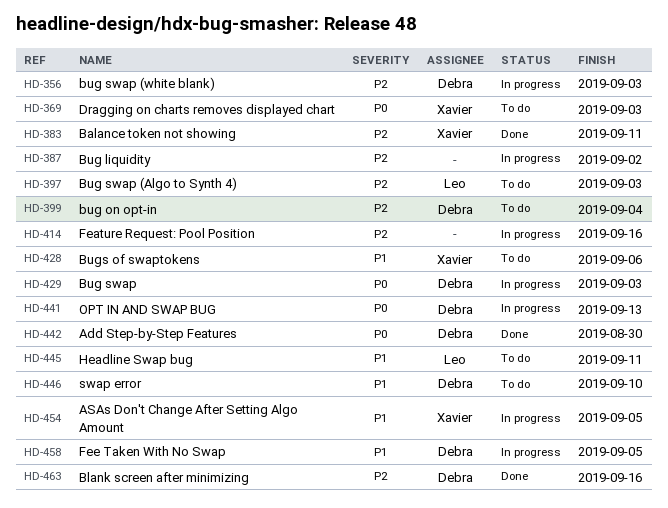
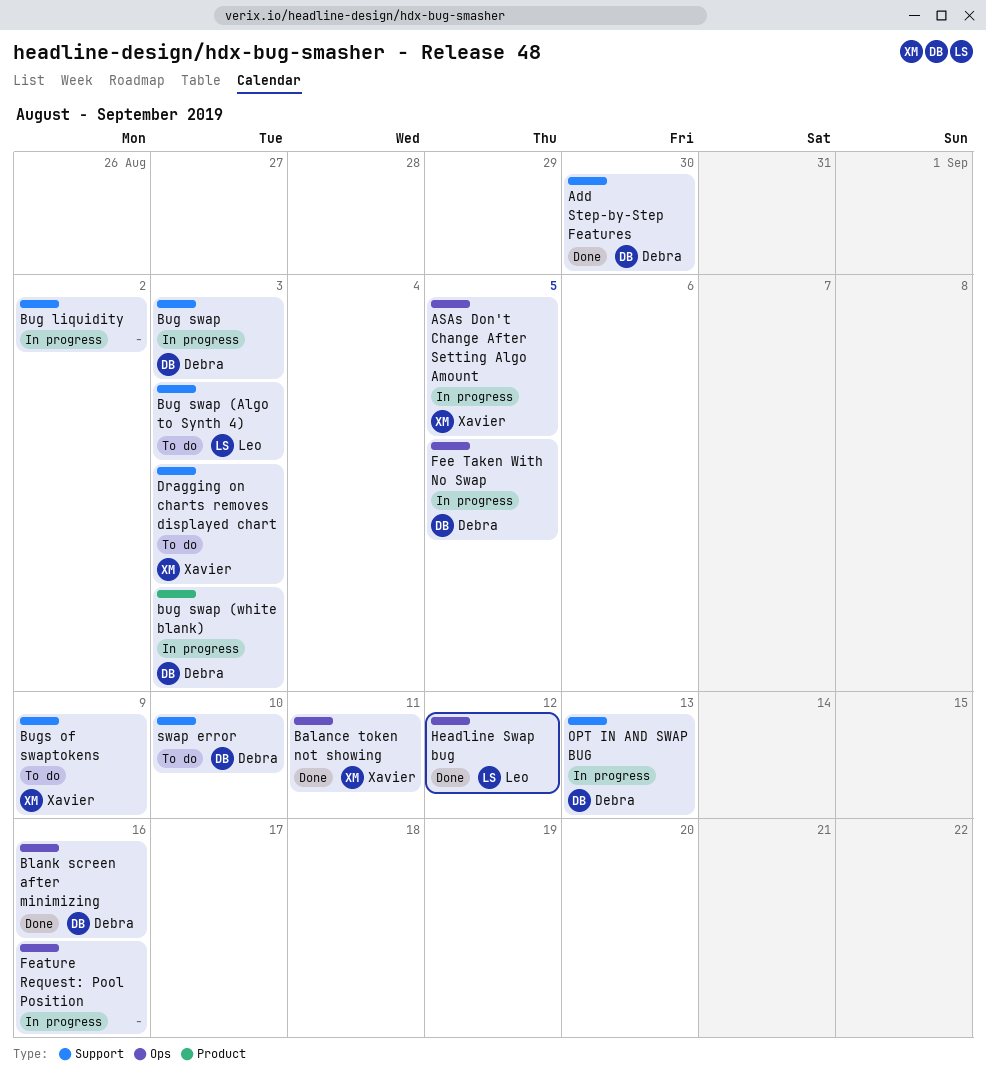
bug on opt-in: present -> none
Bugs of swaptokens, due: Sep 6 -> Sep 9
Headline Swap bug, status: To do -> Done
Headline Swap bug, due: Sep 11 -> Sep 12

